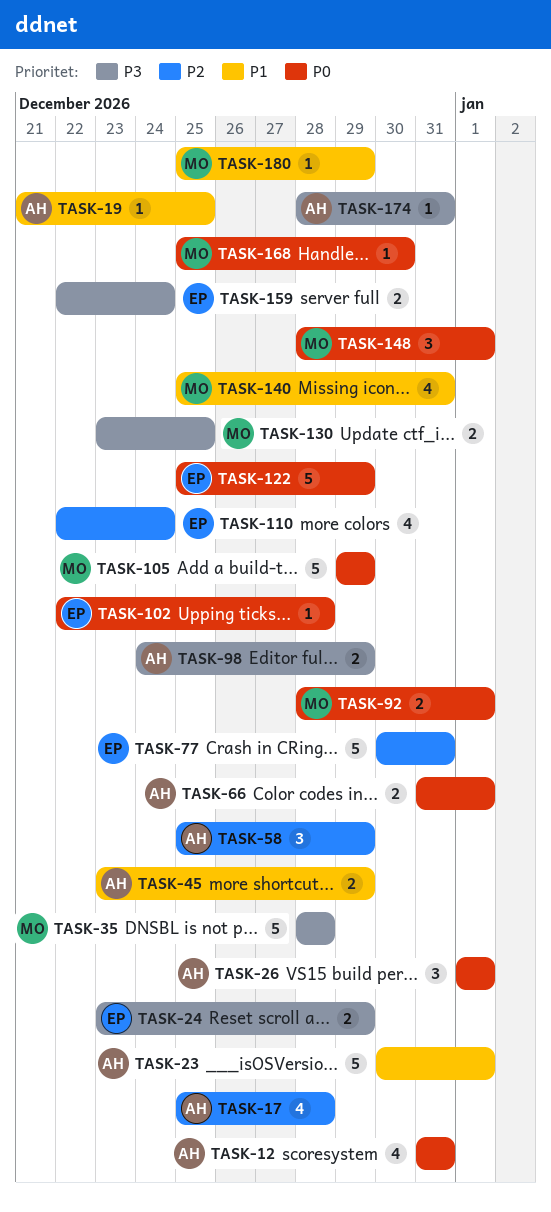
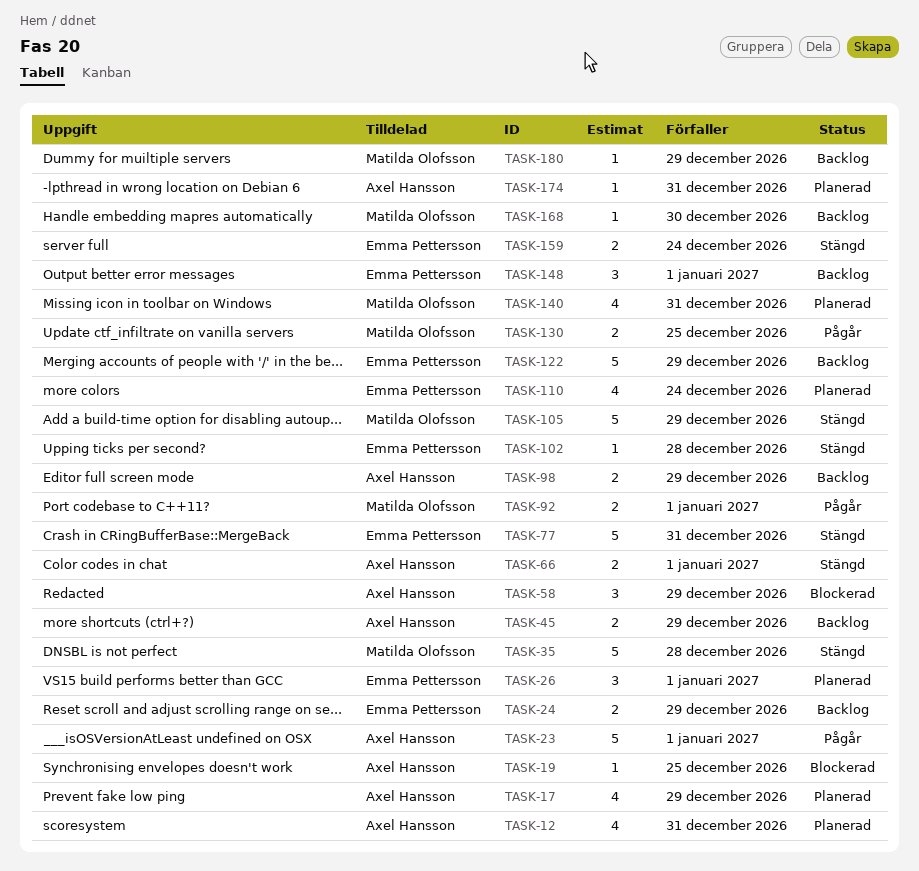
TASK-17, due: Dec 28 -> Dec 29
TASK-26, owner: Axel Hansson -> Emma Pettersson
TASK-148, owner: Matilda Olofsson -> Emma Pettersson

